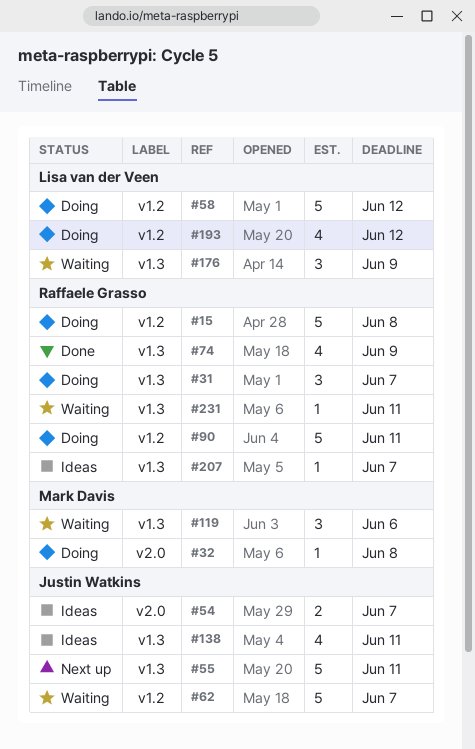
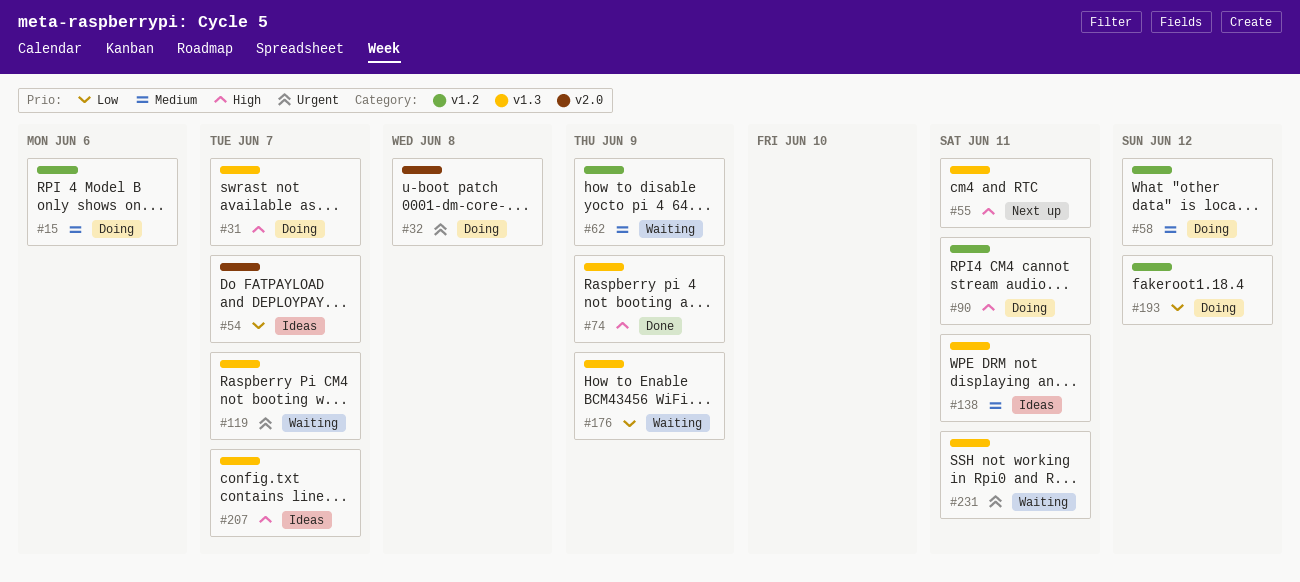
#15, due: Jun 8 -> Jun 6
#62, due: Jun 7 -> Jun 9
#119, due: Jun 6 -> Jun 7

